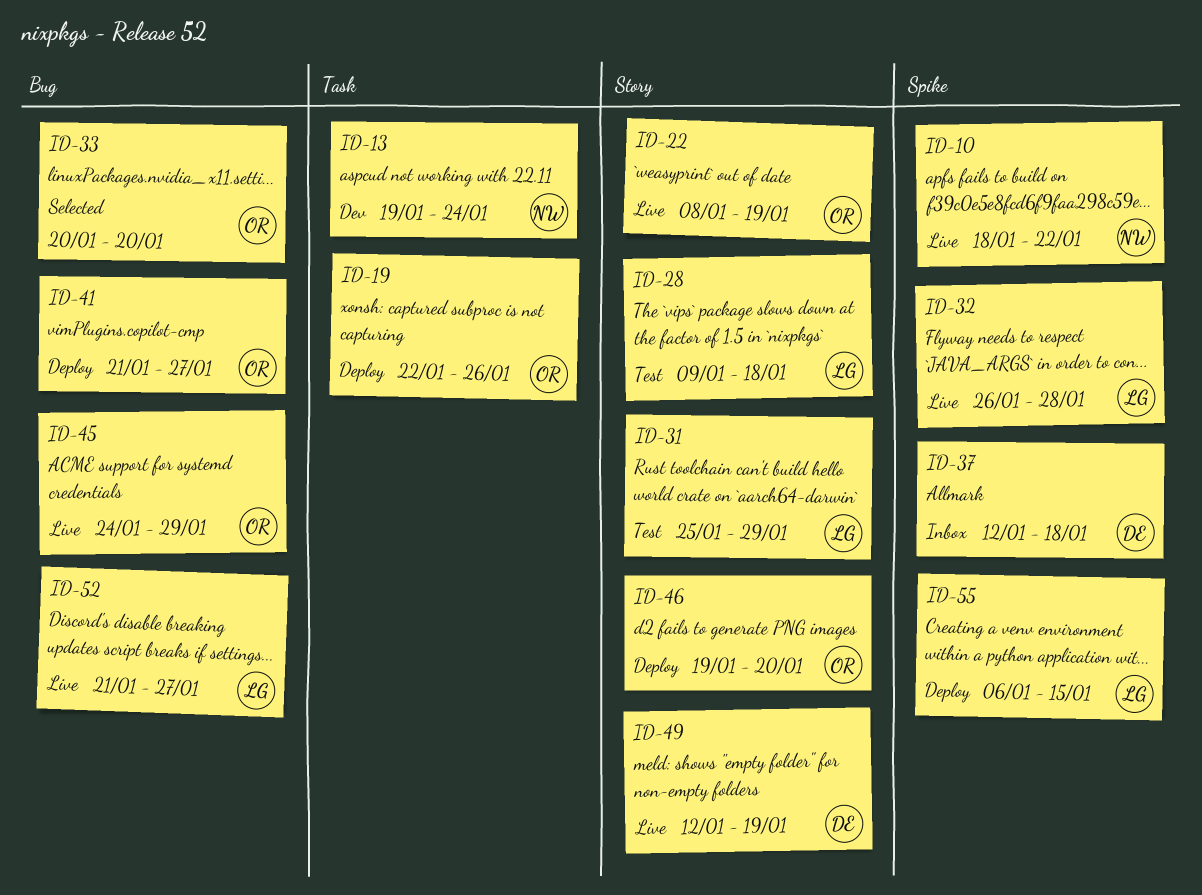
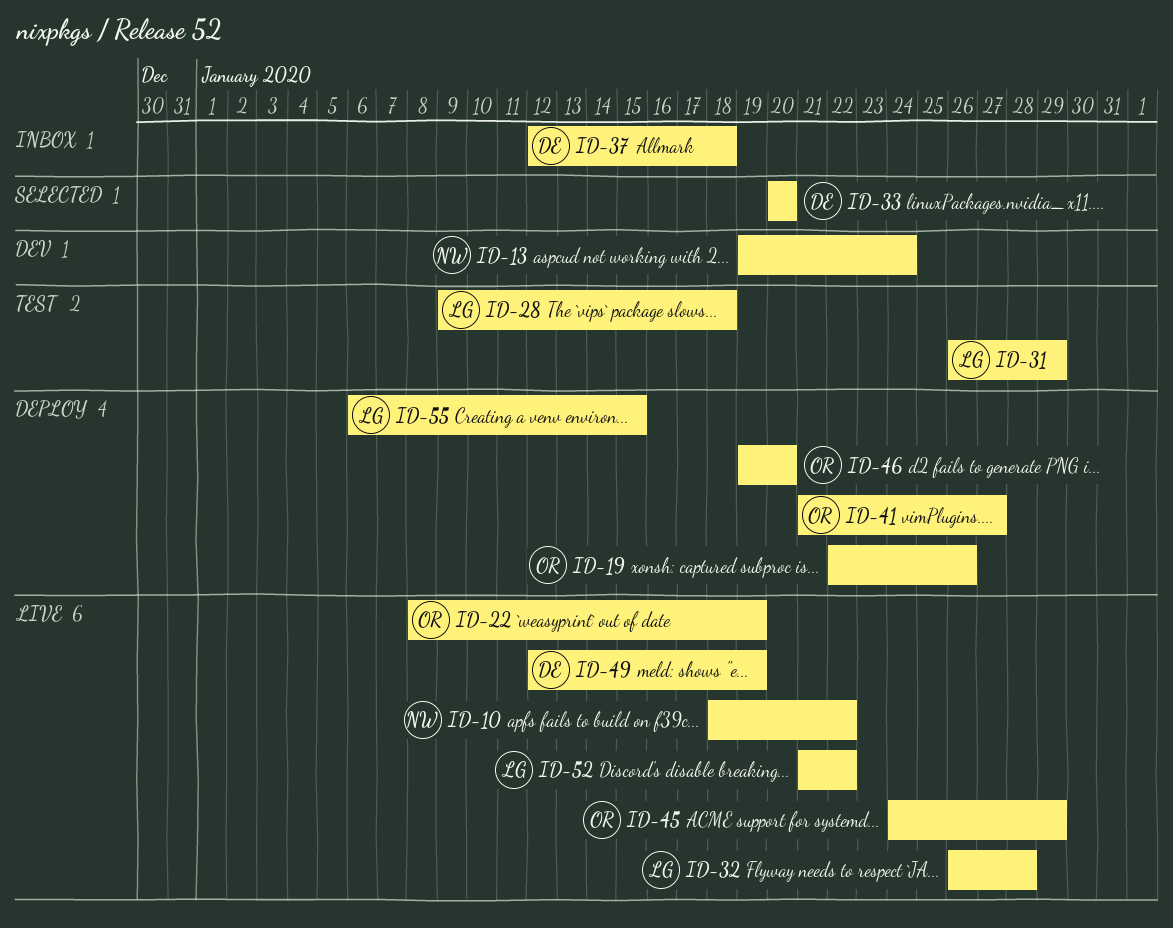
ID-31, start: Jan 25 -> Jan 26
ID-33, owner: OR -> DE
ID-52, due: Jan 27 -> Jan 22

